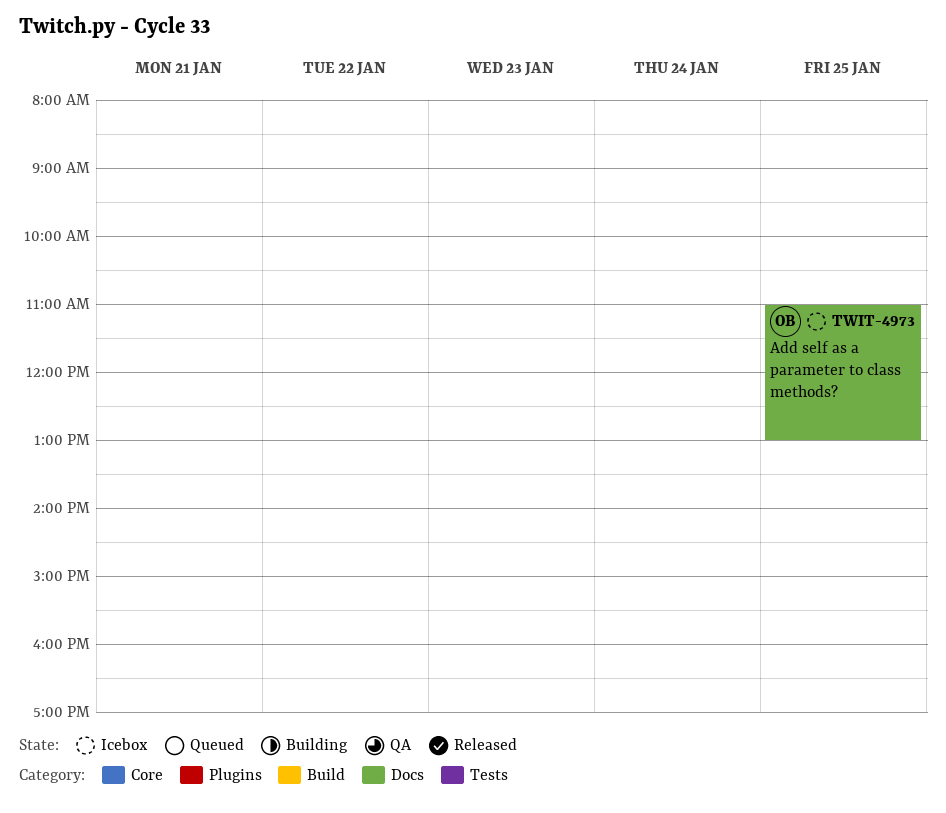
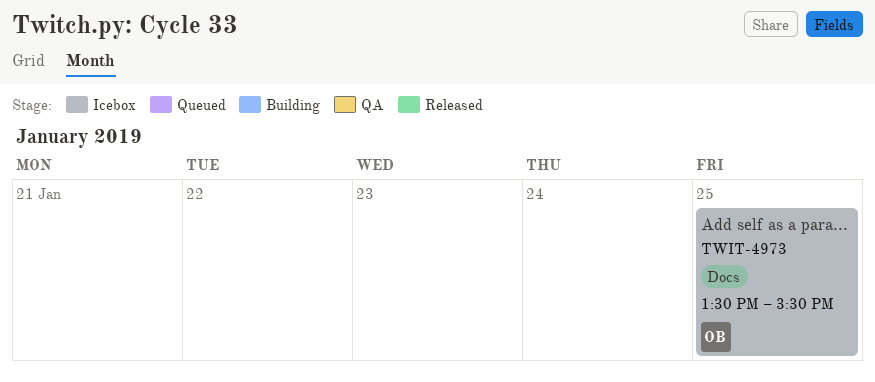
TWIT-4973, begins: 11:00 -> 13:30
TWIT-4973, ends: 13:00 -> 15:30

